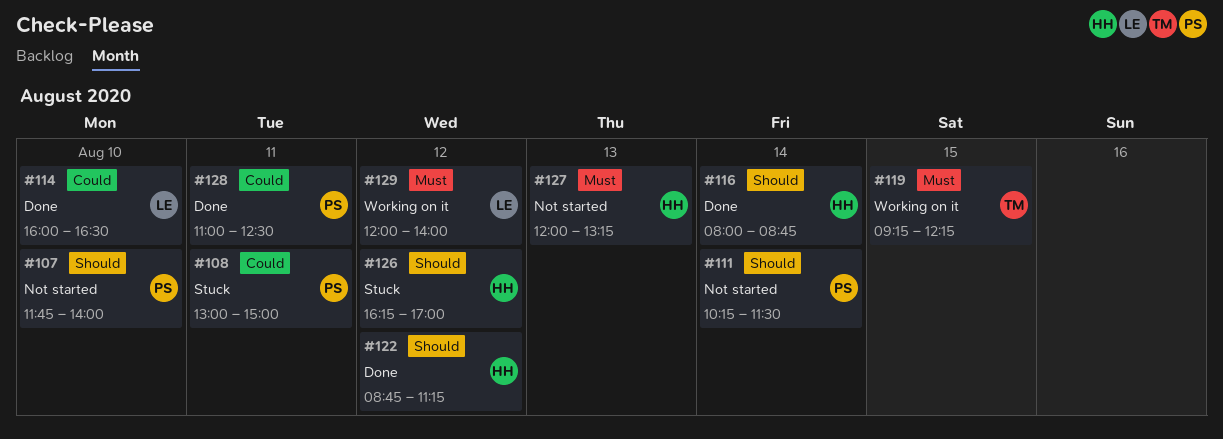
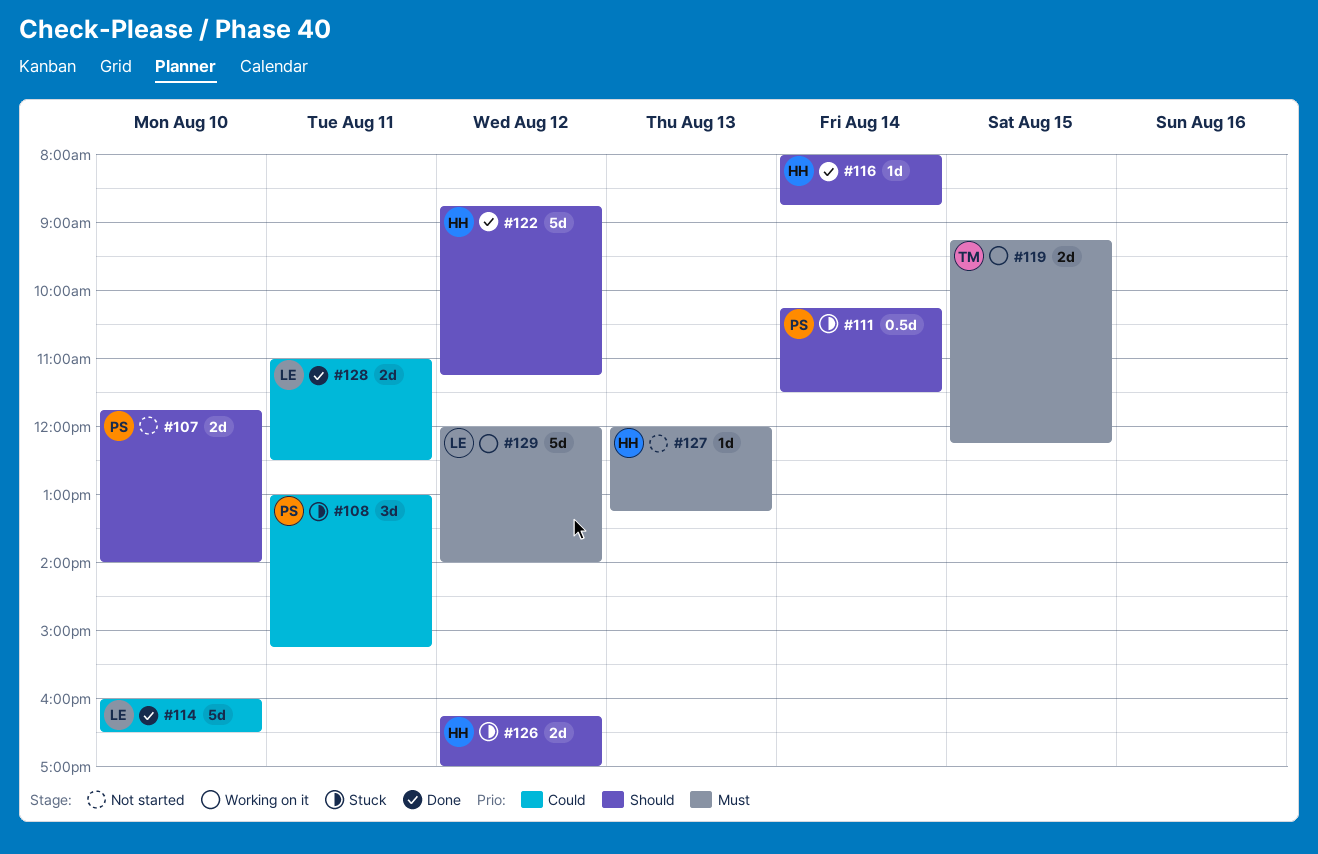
#108, ends: 15:00 -> 15:15
#111, status: Not started -> Stuck
#128, owner: PS -> LE

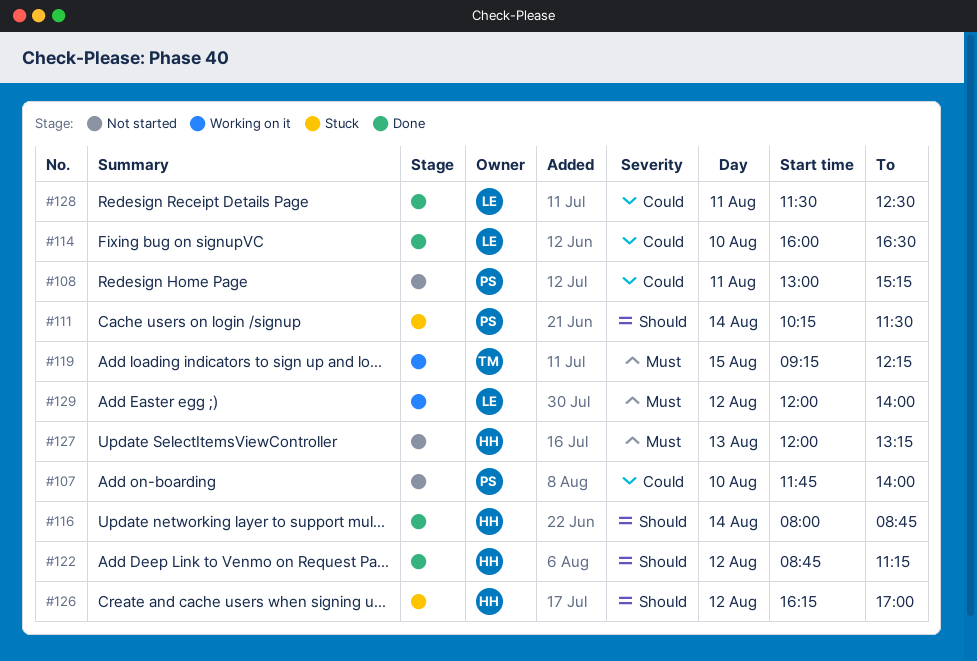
#107, priority: Should -> Could
#108, status: Stuck -> Not started
#128, begins: 11:00 -> 11:30

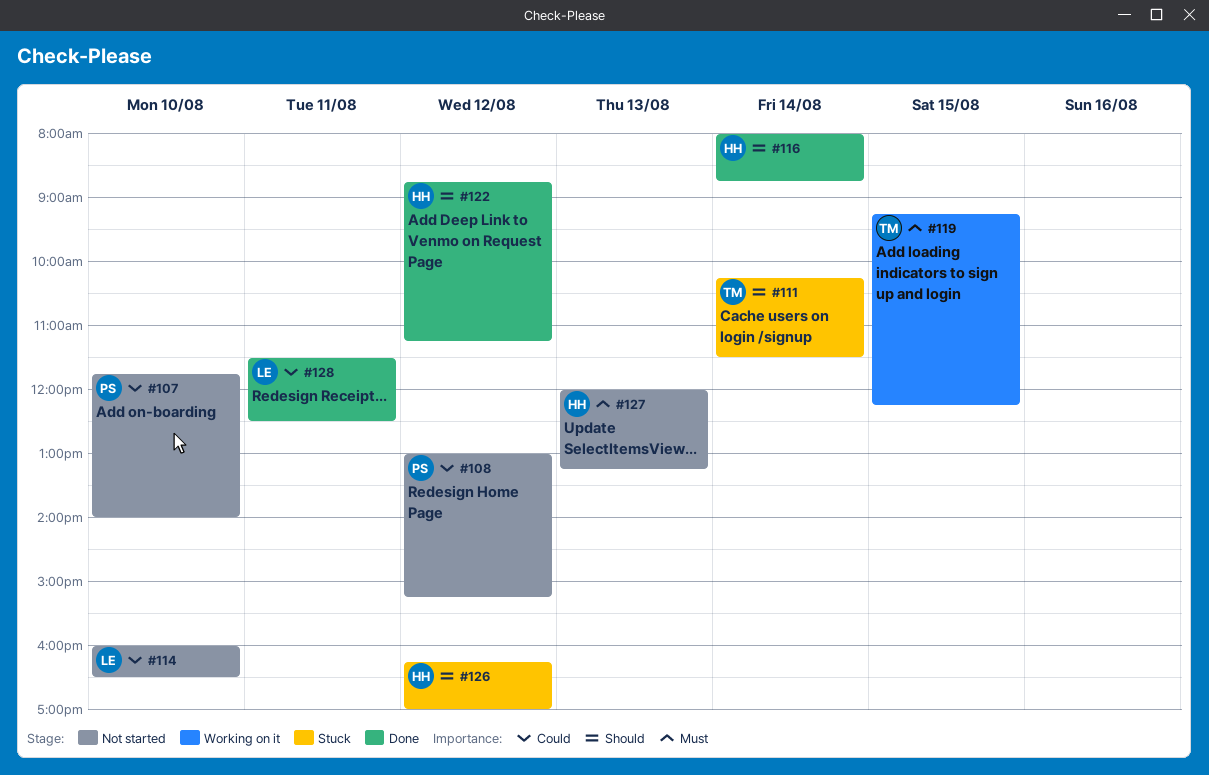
#108, day: Aug 11 -> Aug 12
#111, owner: PS -> TM
#114, status: Done -> Not started
#129: present -> none

